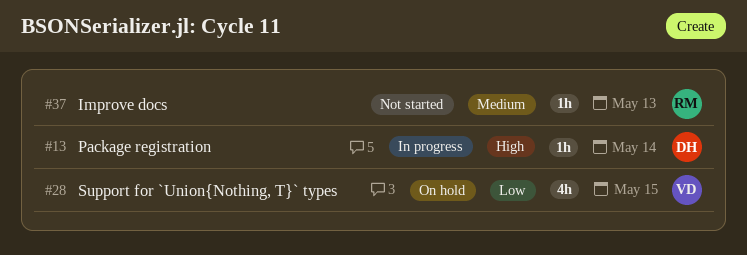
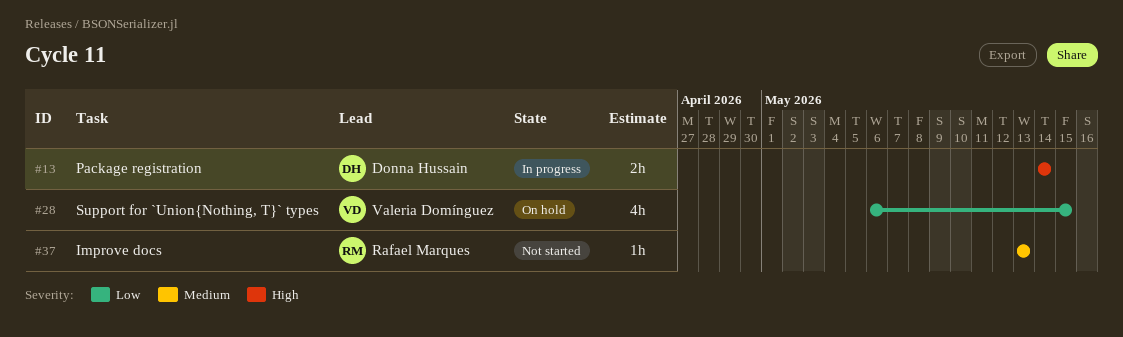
#13, estimate: 1h -> 2h

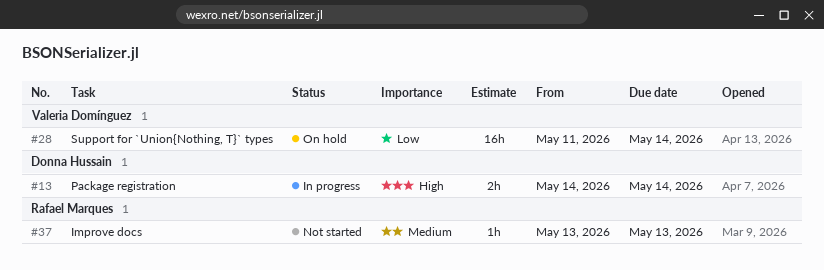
#28, estimate: 4h -> 16h
#28, start: May 6 -> May 11
#28, due: May 15 -> May 14

